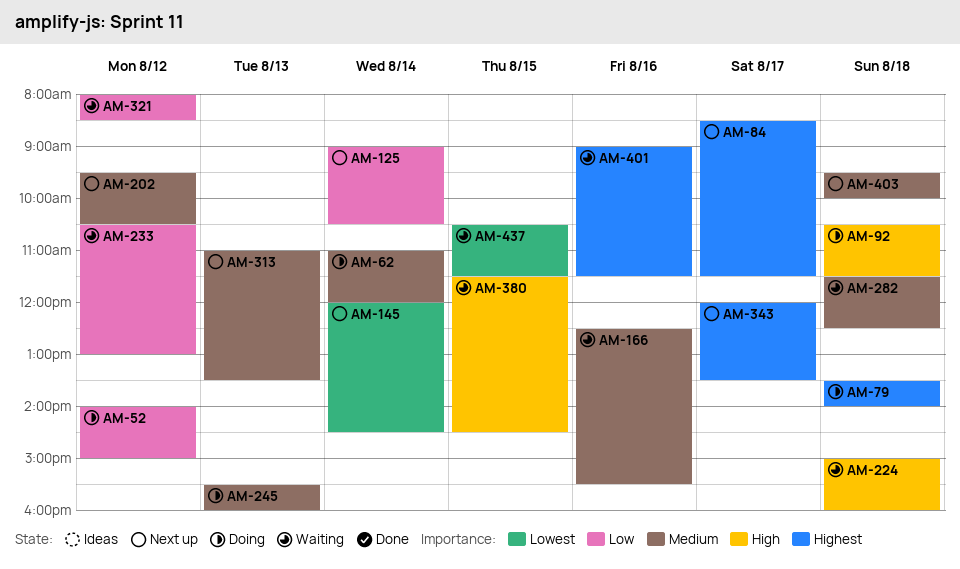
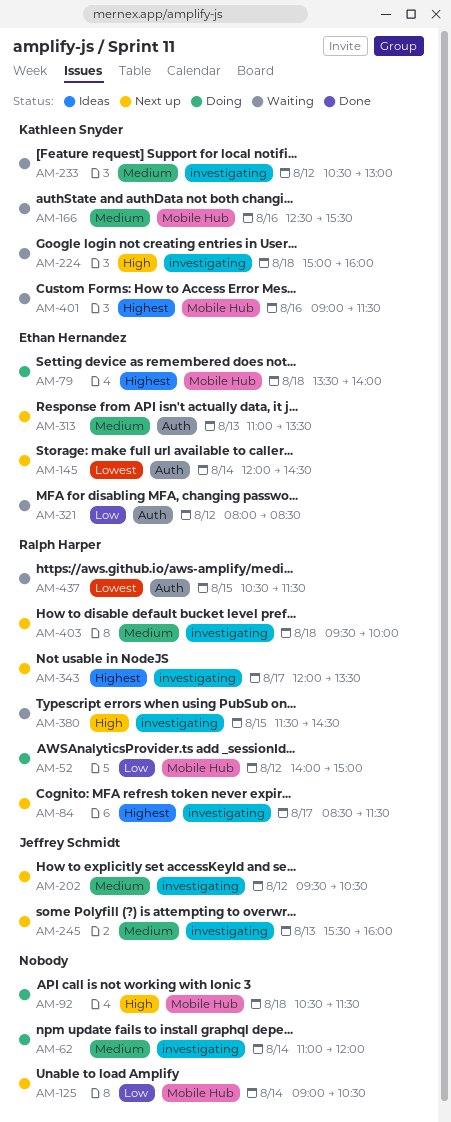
AM-233, priority: Low -> Medium
AM-245, status: Doing -> Next up
AM-282: present -> none

